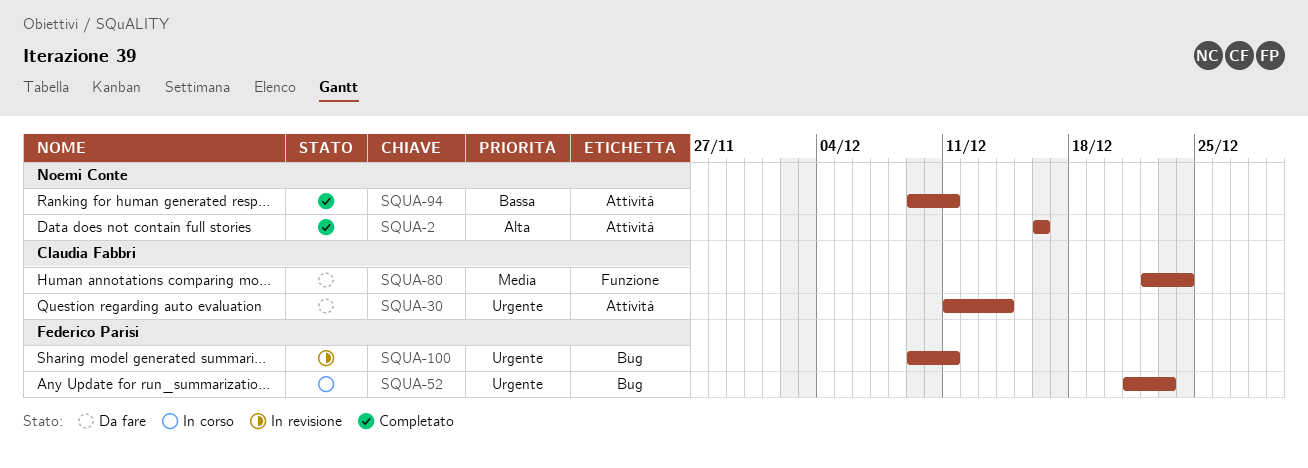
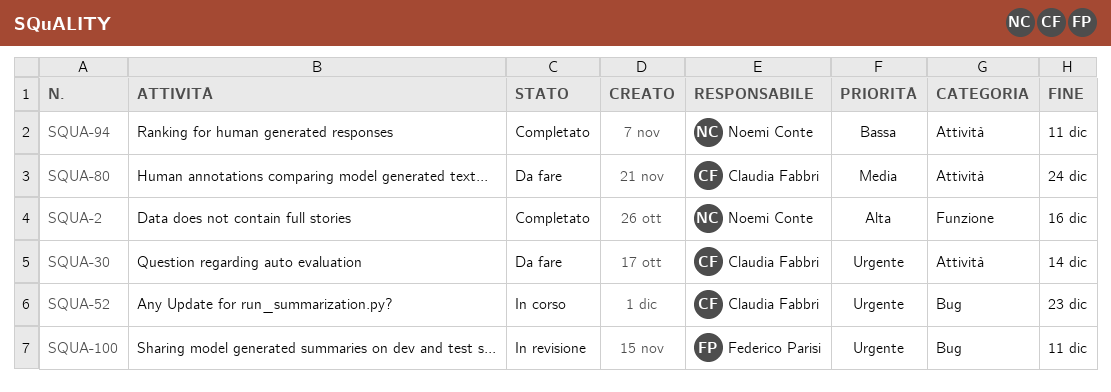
SQUA-2, label: Attività -> Funzione
SQUA-52, owner: Federico Parisi -> Claudia Fabbri
SQUA-80, label: Funzione -> Attività

